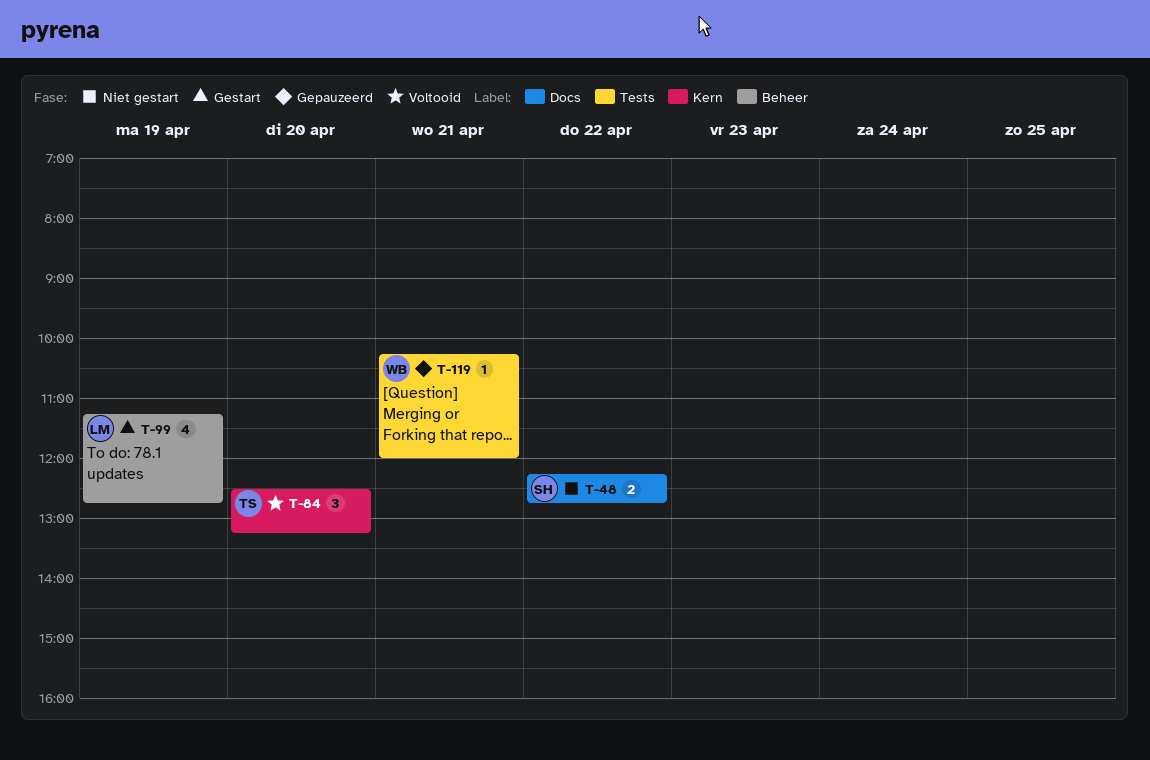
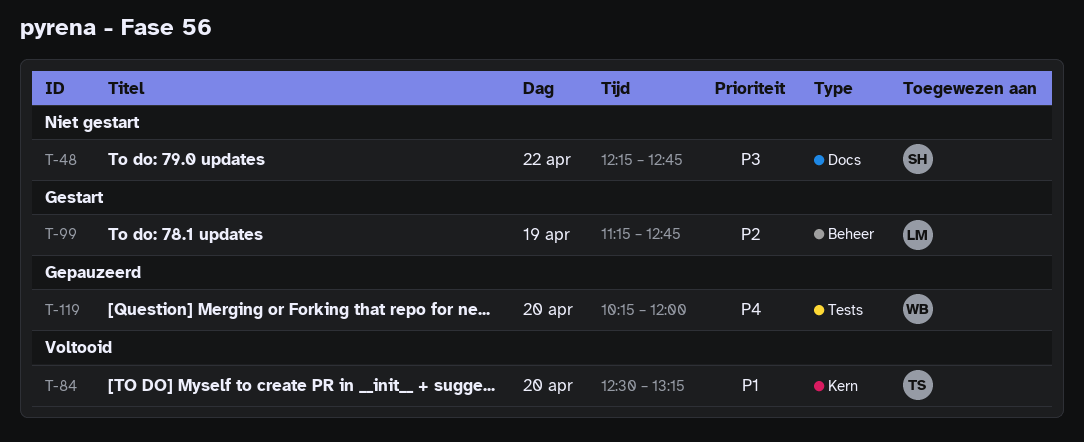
T-119, day: Apr 21 -> Apr 20

